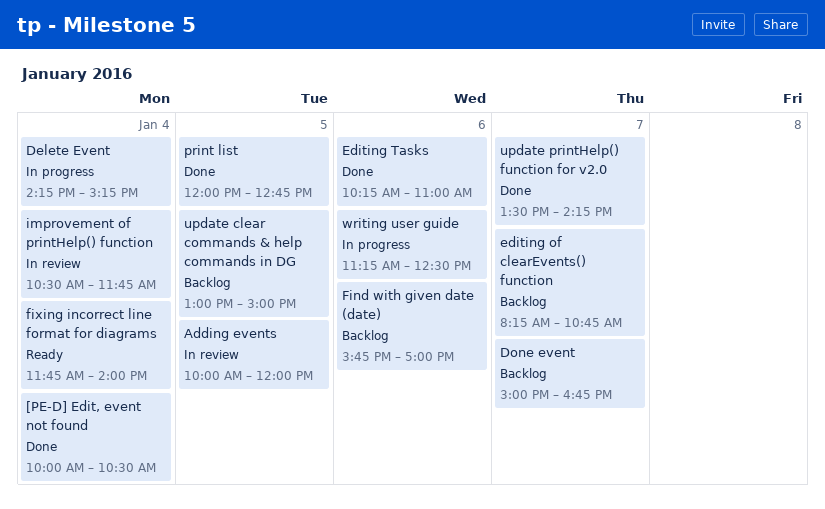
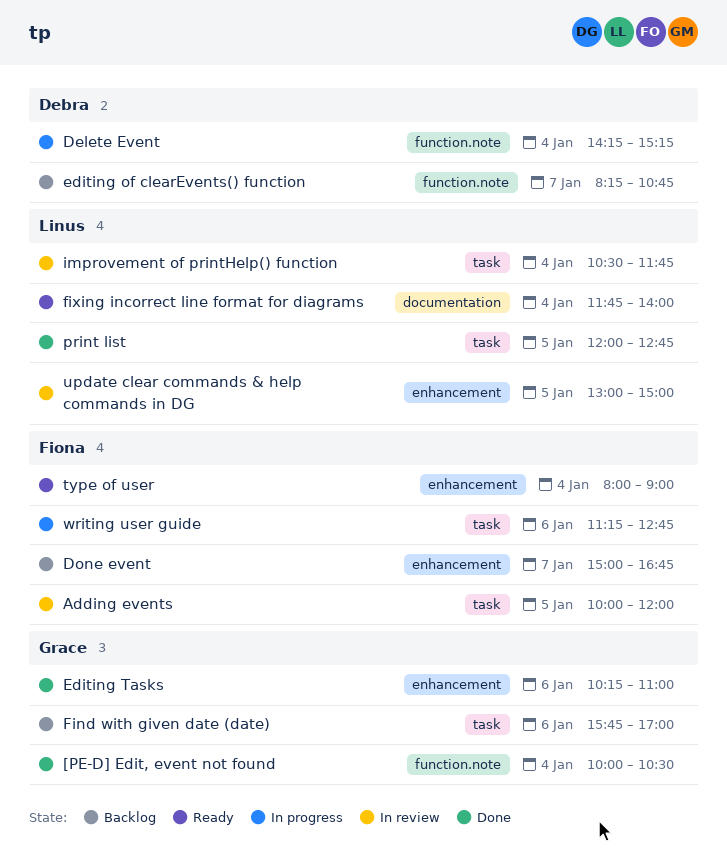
type of user: none -> present
update clear commands & help commands in DG, status: Backlog -> In review
update printHelp() function for v2.0: present -> none
writing user guide, ends: 12:30 -> 12:45

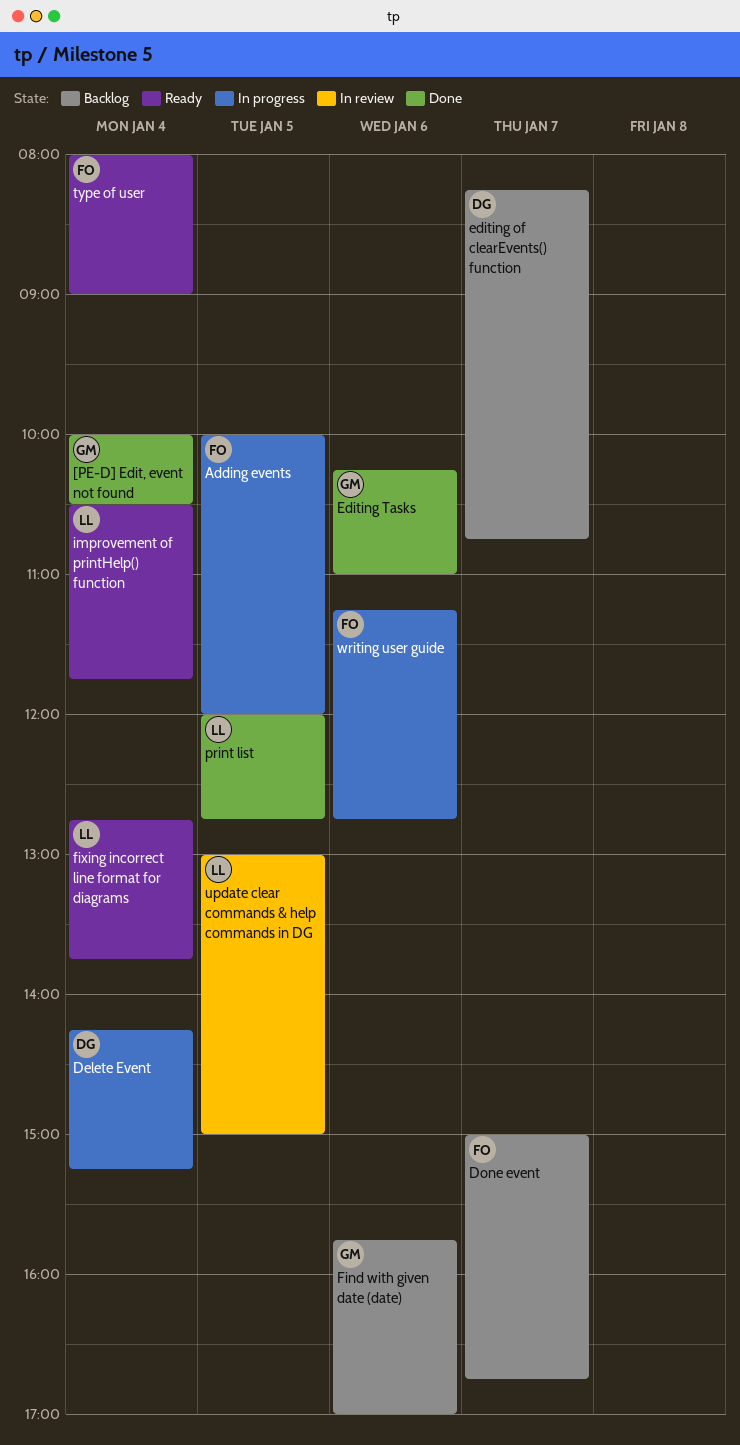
Adding events, status: In review -> In progress
fixing incorrect line format for diagrams, begins: 11:45 -> 12:45
fixing incorrect line format for diagrams, ends: 14:00 -> 13:45
improvement of printHelp() function, status: In review -> Ready

